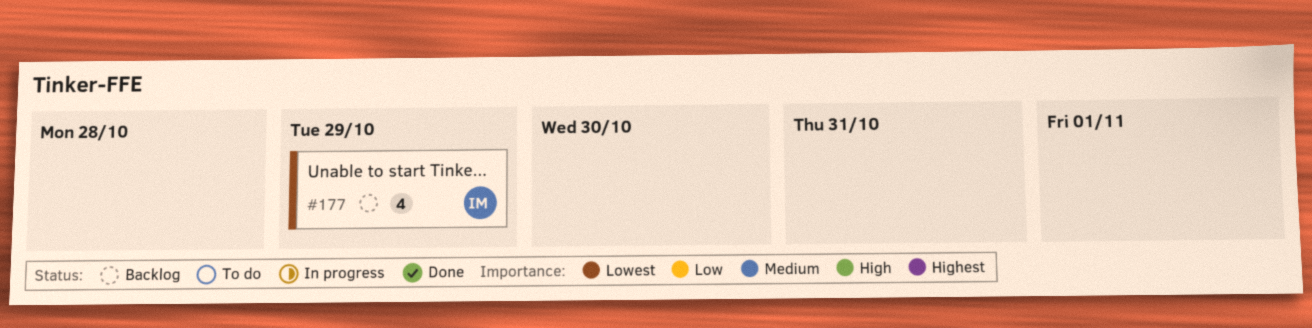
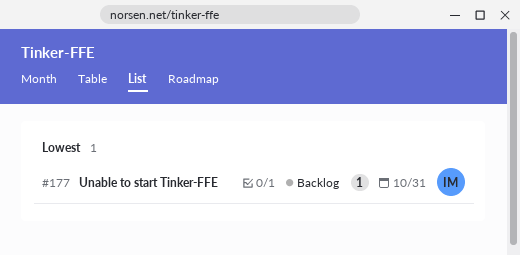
#177, estimate: 4 -> 1
#177, due: Oct 29 -> Oct 31

